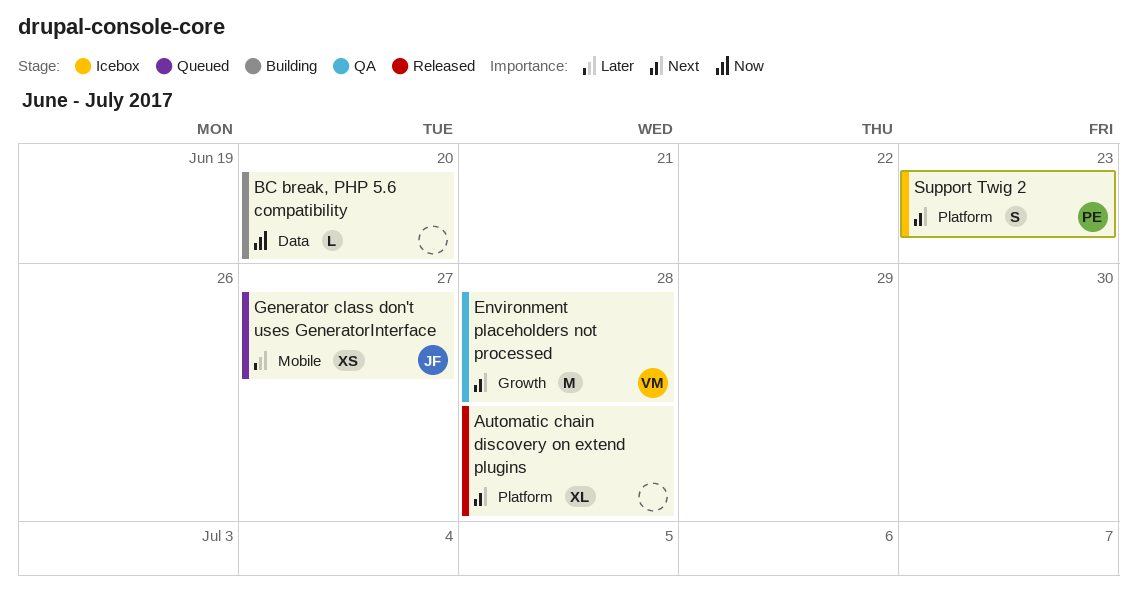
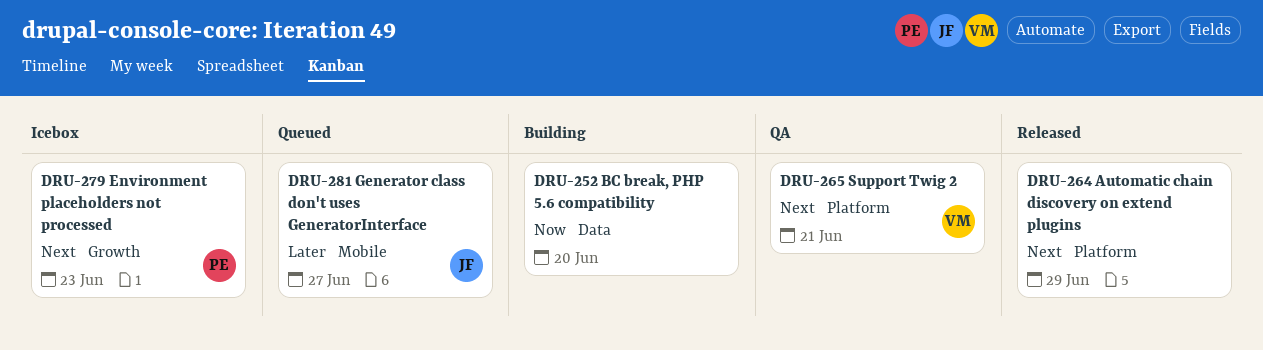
Automatic chain discovery on extend plugins, due: Jun 28 -> Jun 29
Environment placeholders not processed, status: QA -> Icebox
Environment placeholders not processed, owner: VM -> PE
Environment placeholders not processed, due: Jun 28 -> Jun 23
Support Twig 2, status: Icebox -> QA
Support Twig 2, owner: PE -> VM
Support Twig 2, due: Jun 23 -> Jun 21

